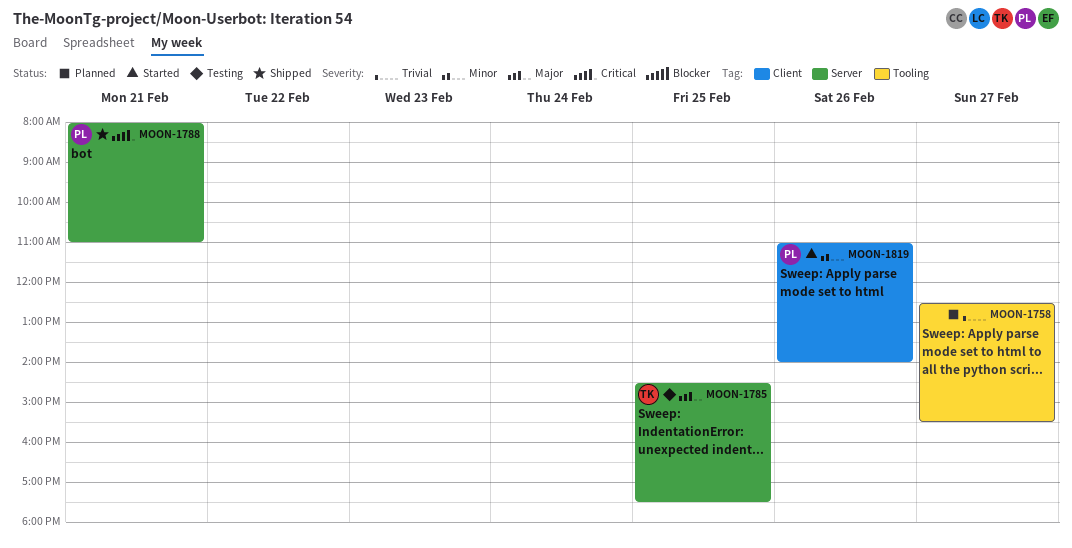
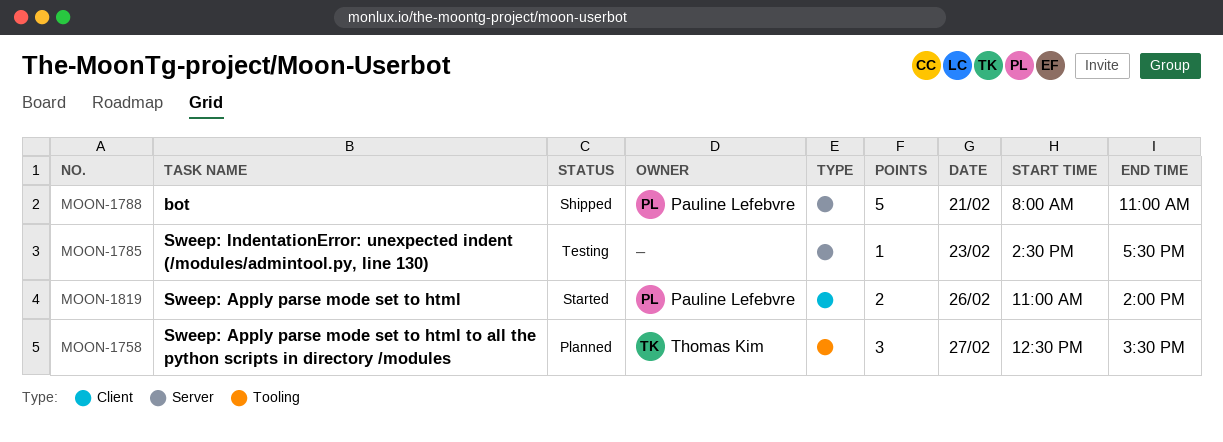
MOON-1758, owner: none -> Thomas Kim
MOON-1785, owner: Thomas Kim -> none
MOON-1785, day: Feb 25 -> Feb 23

